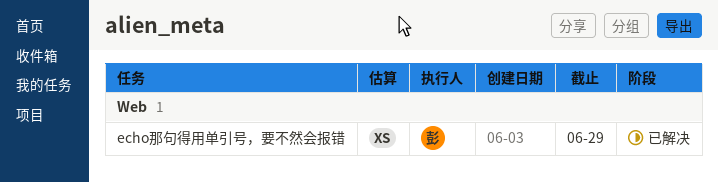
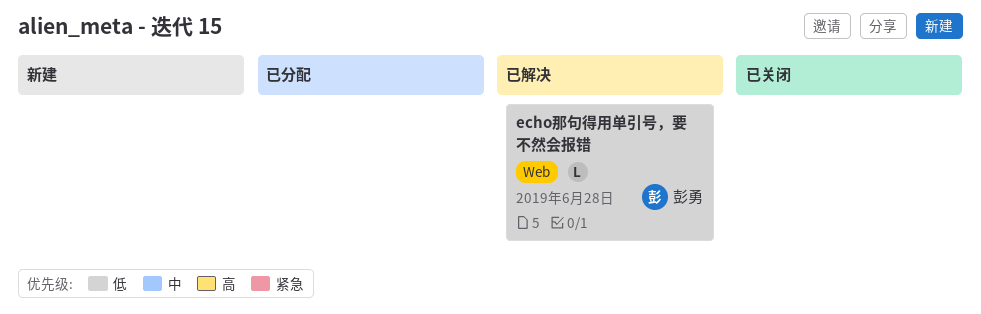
echo那句得用单引号，要不然会报错, estimate: XS -> L
echo那句得用单引号，要不然会报错, due: Jun 29 -> Jun 28

